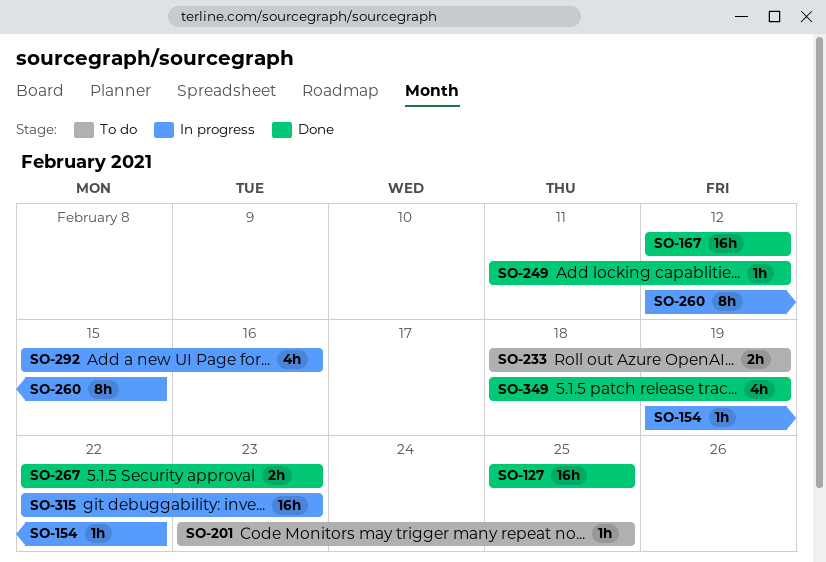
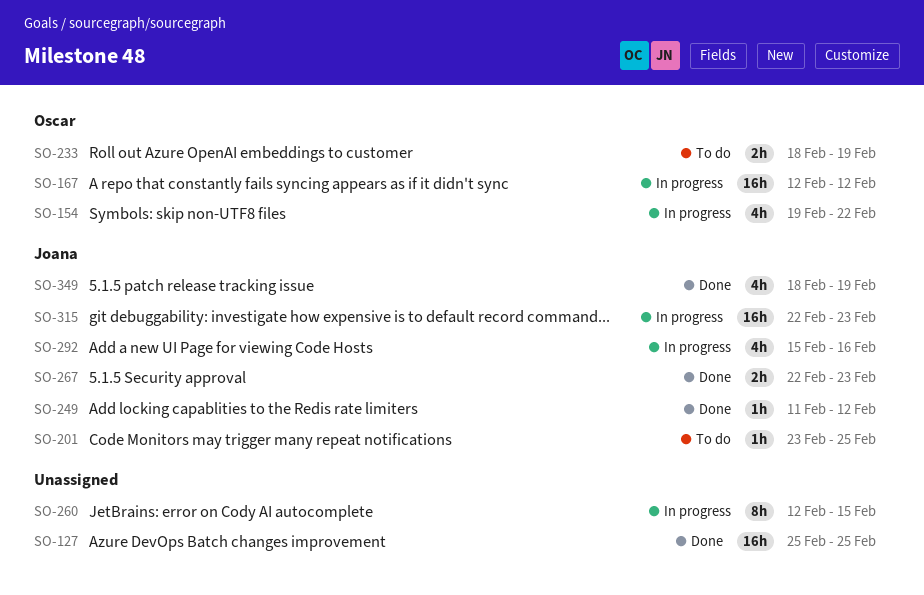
SO-154, estimate: 1h -> 4h
SO-167, status: Done -> In progress

